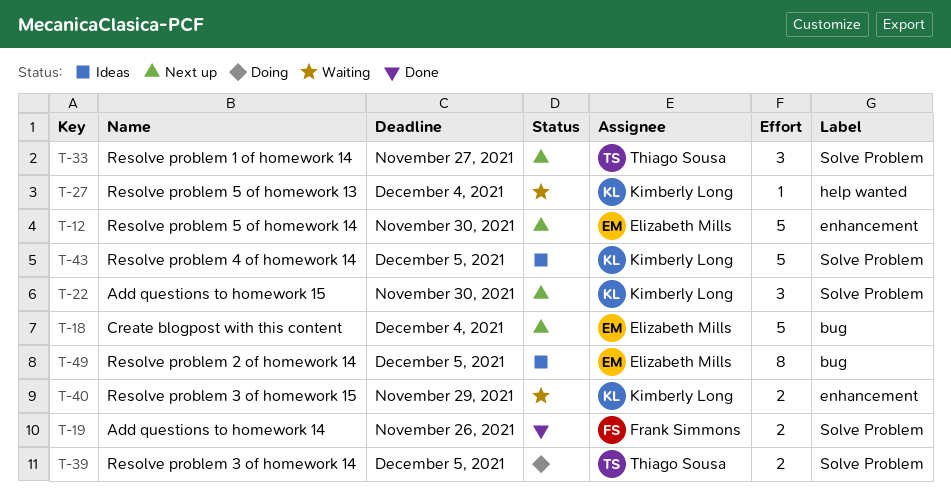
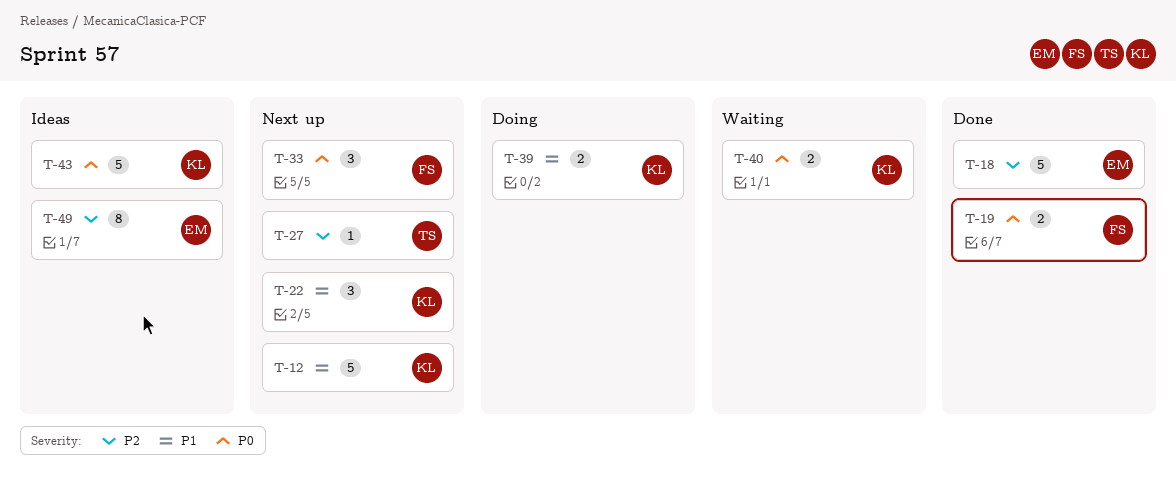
T-12, owner: Elizabeth Mills -> Kimberly Long
T-18, status: Next up -> Done
T-27, status: Waiting -> Next up
T-27, owner: Kimberly Long -> Thiago Sousa
T-33, owner: Thiago Sousa -> Frank Simmons
T-39, owner: Thiago Sousa -> Kimberly Long

